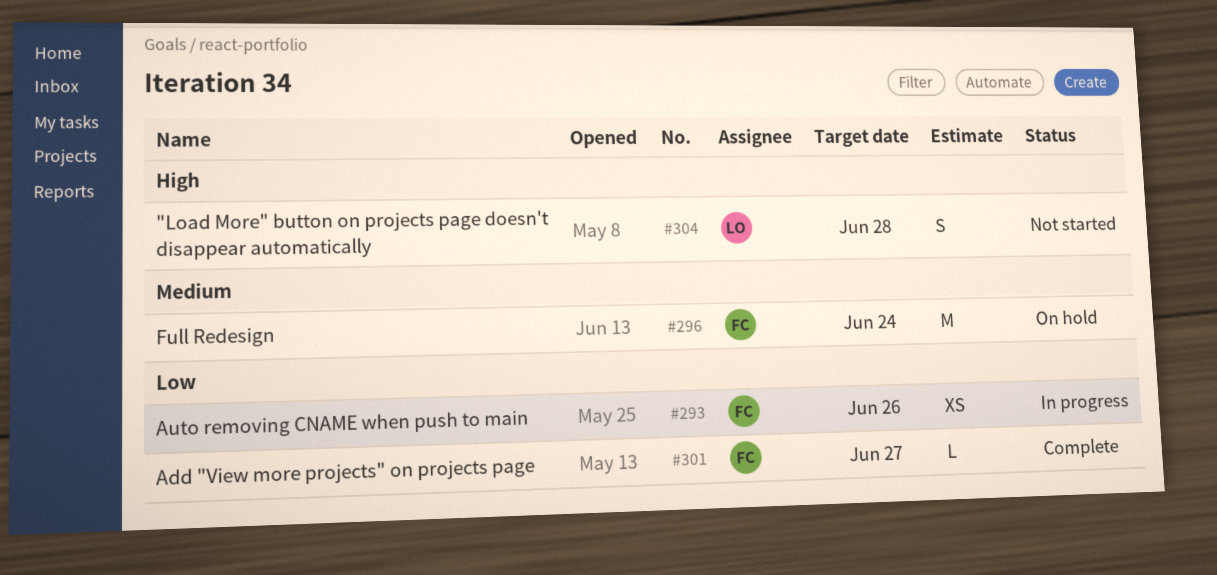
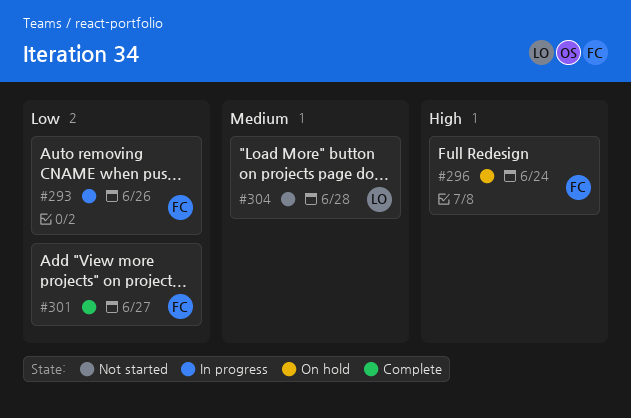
#296, priority: Medium -> High
#304, priority: High -> Medium

